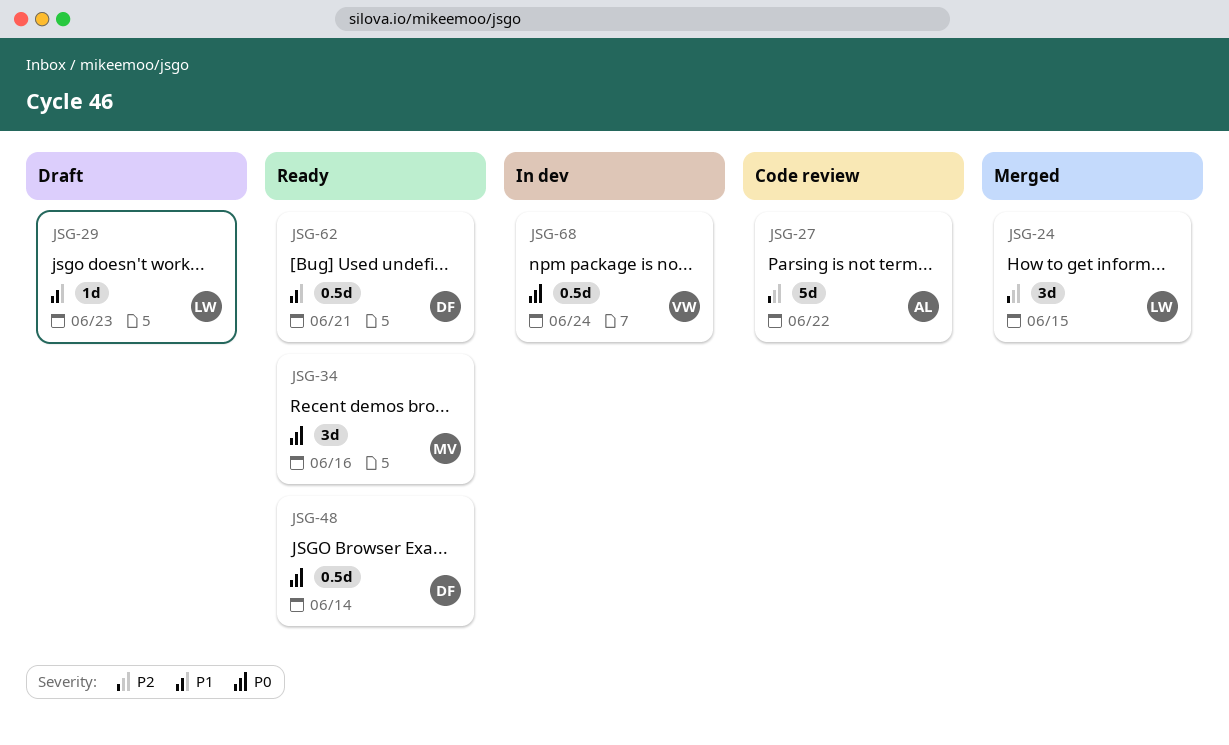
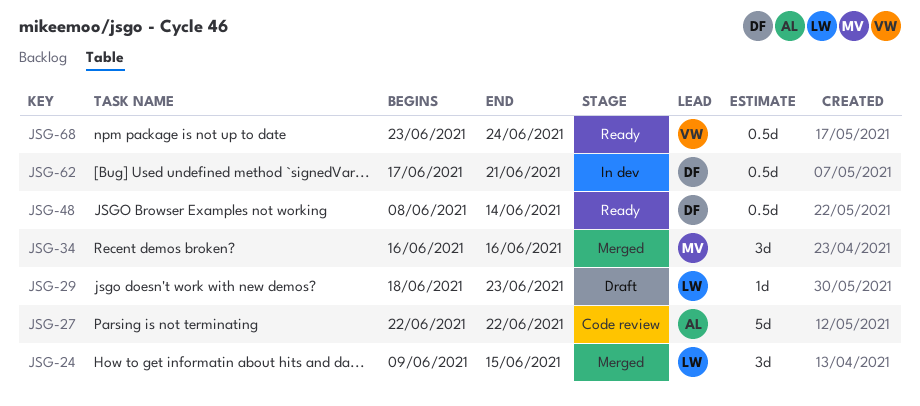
JSG-34, status: Ready -> Merged
JSG-62, status: Ready -> In dev
JSG-68, status: In dev -> Ready

